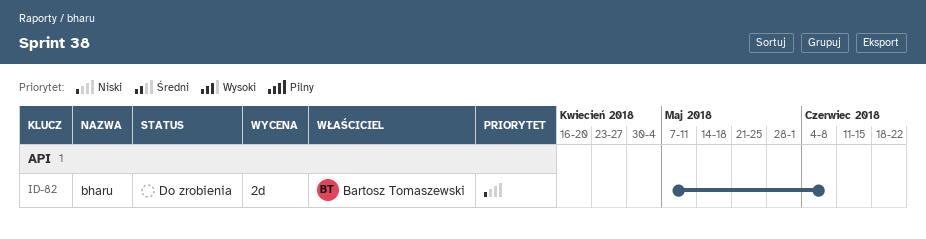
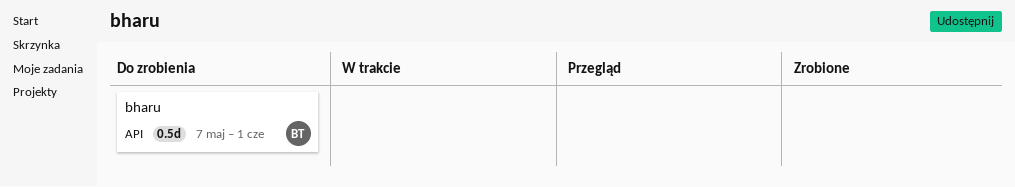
bharu, estimate: 2d -> 0.5d
bharu, due: Jun 8 -> Jun 1

